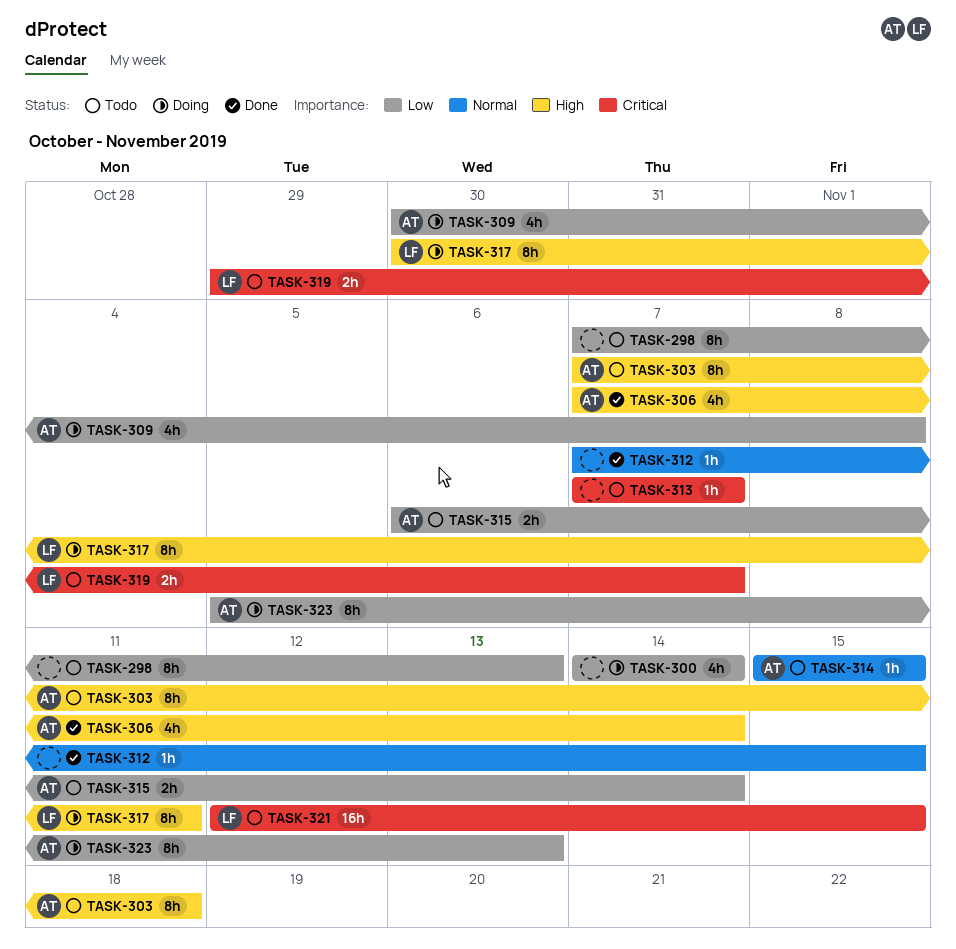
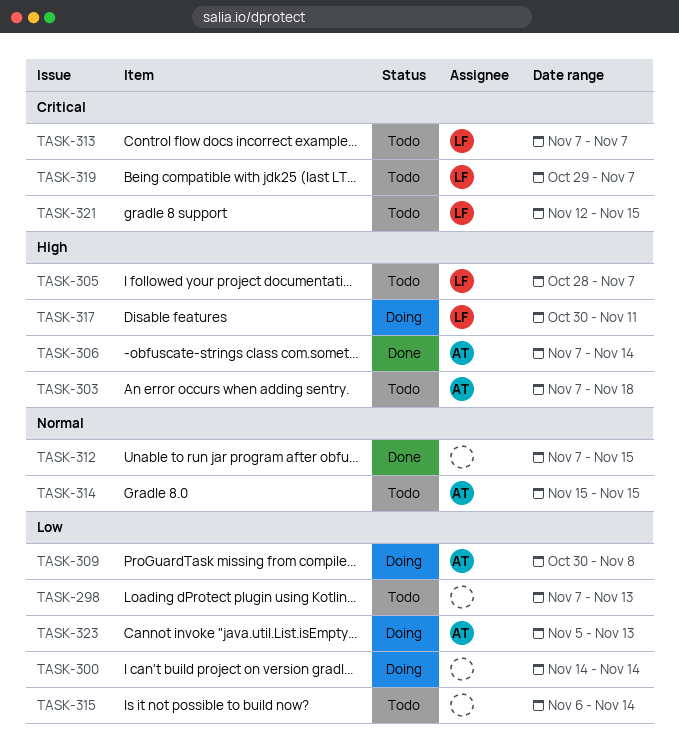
TASK-305: none -> present
TASK-313, owner: none -> LF
TASK-315, owner: AT -> none

